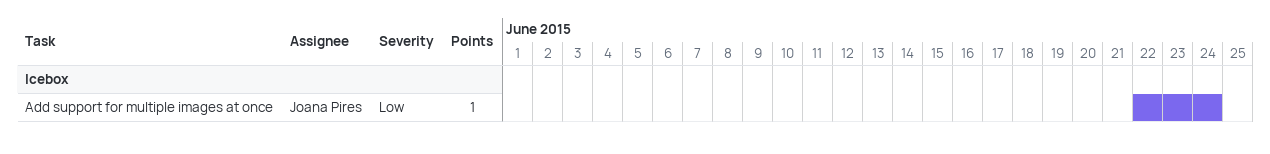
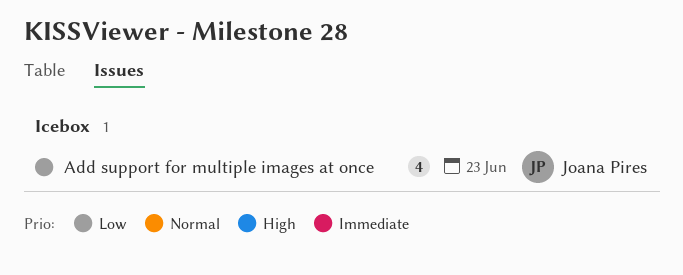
Add support for multiple images at once, estimate: 1 -> 4
Add support for multiple images at once, due: Jun 24 -> Jun 23

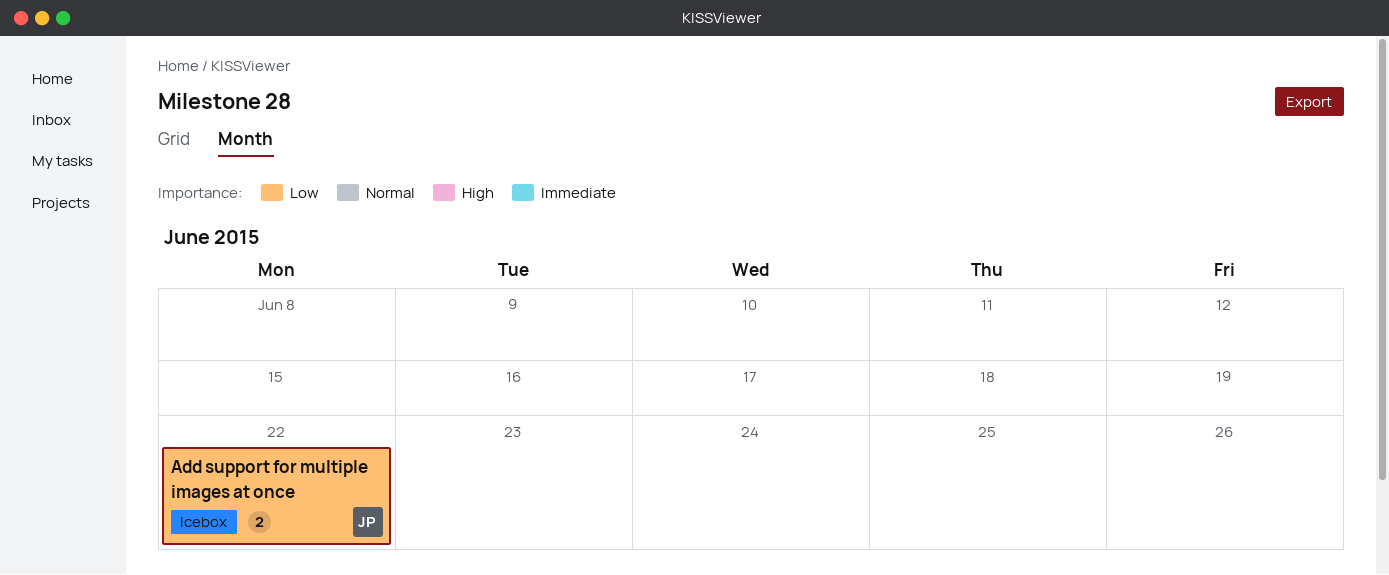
Add support for multiple images at once, estimate: 4 -> 2
Add support for multiple images at once, due: Jun 23 -> Jun 22

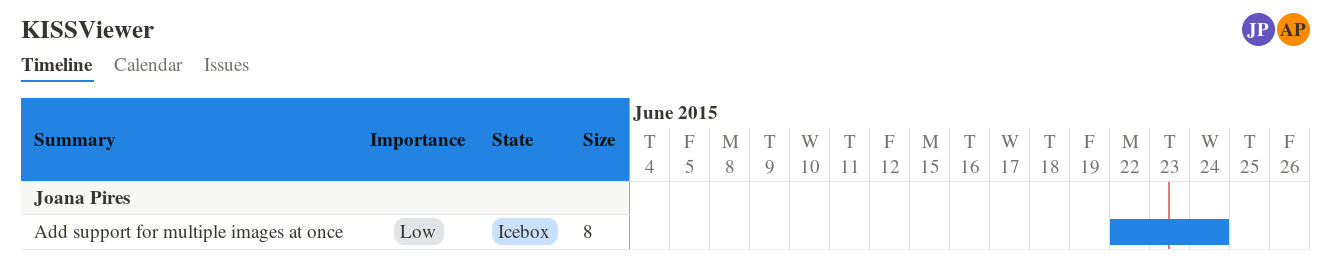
Add support for multiple images at once, estimate: 2 -> 8
Add support for multiple images at once, due: Jun 22 -> Jun 24

